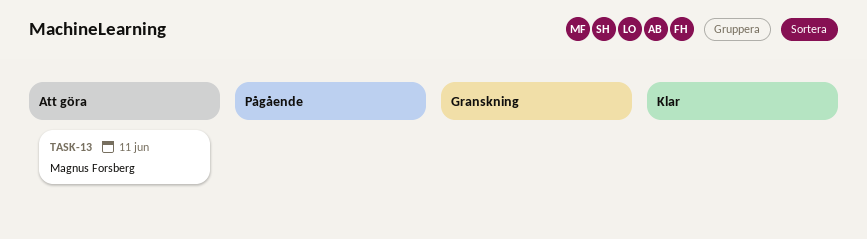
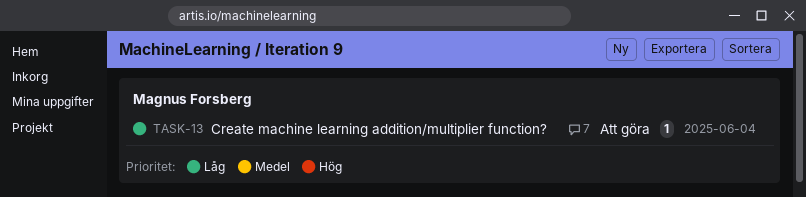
TASK-13, due: Jun 11 -> Jun 4

